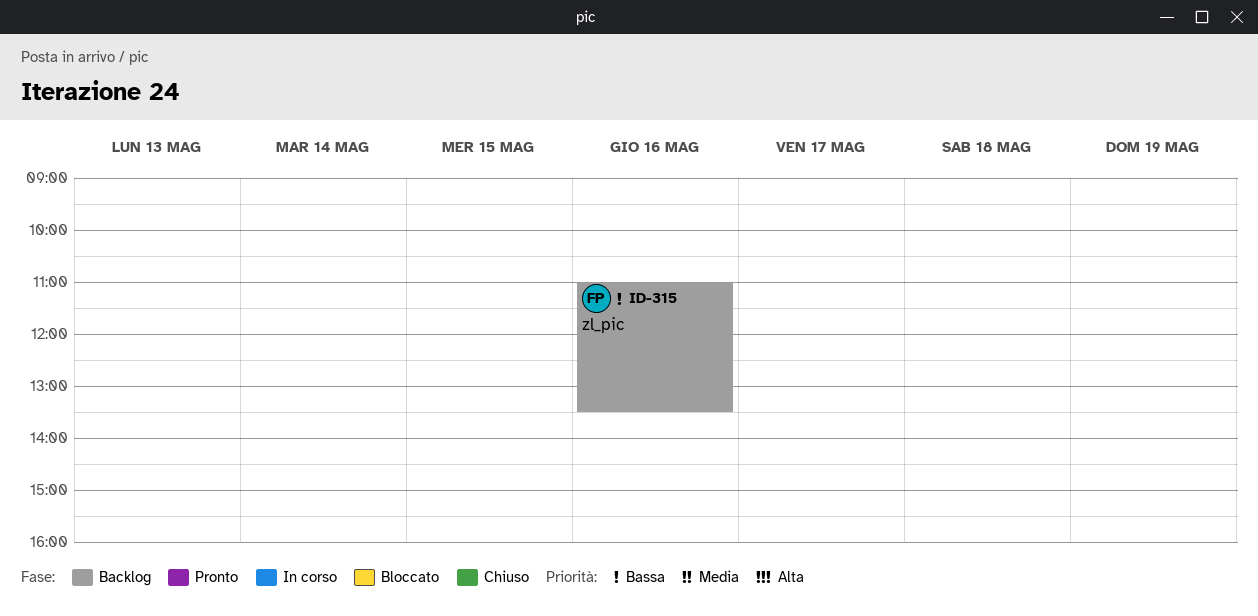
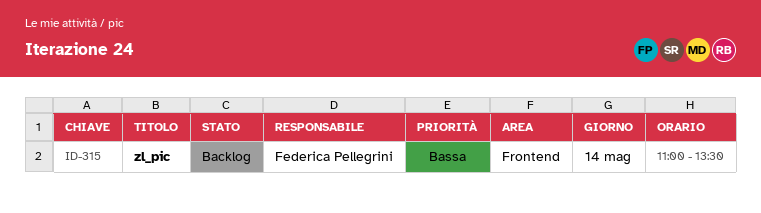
ID-315, day: May 16 -> May 14

